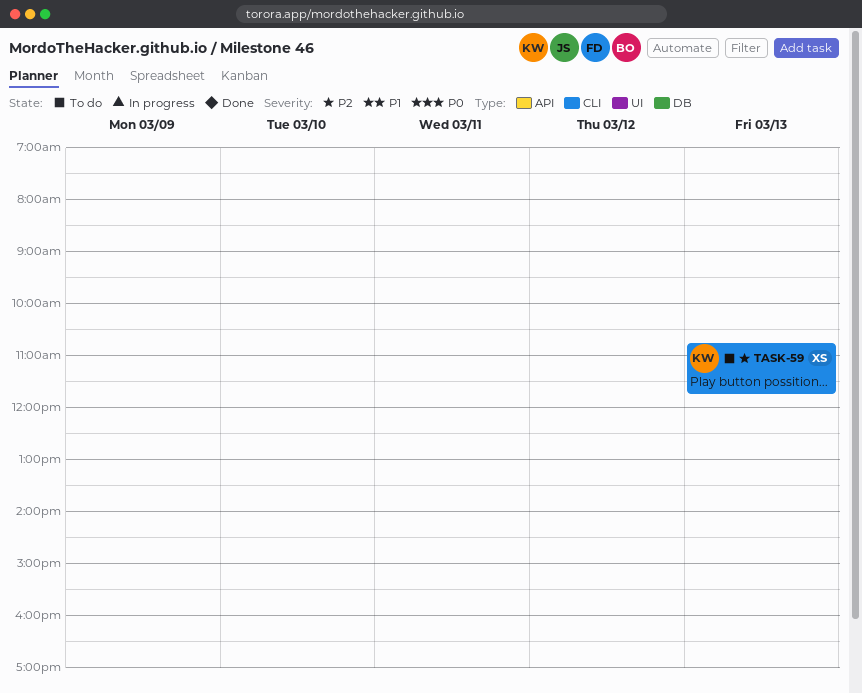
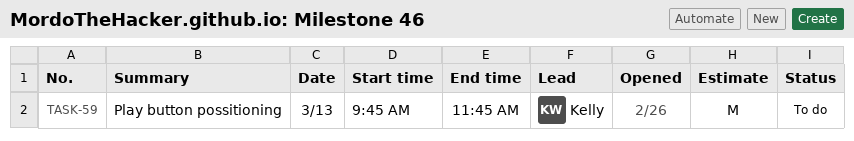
TASK-59, estimate: XS -> M
TASK-59, begins: 10:45 -> 09:45

